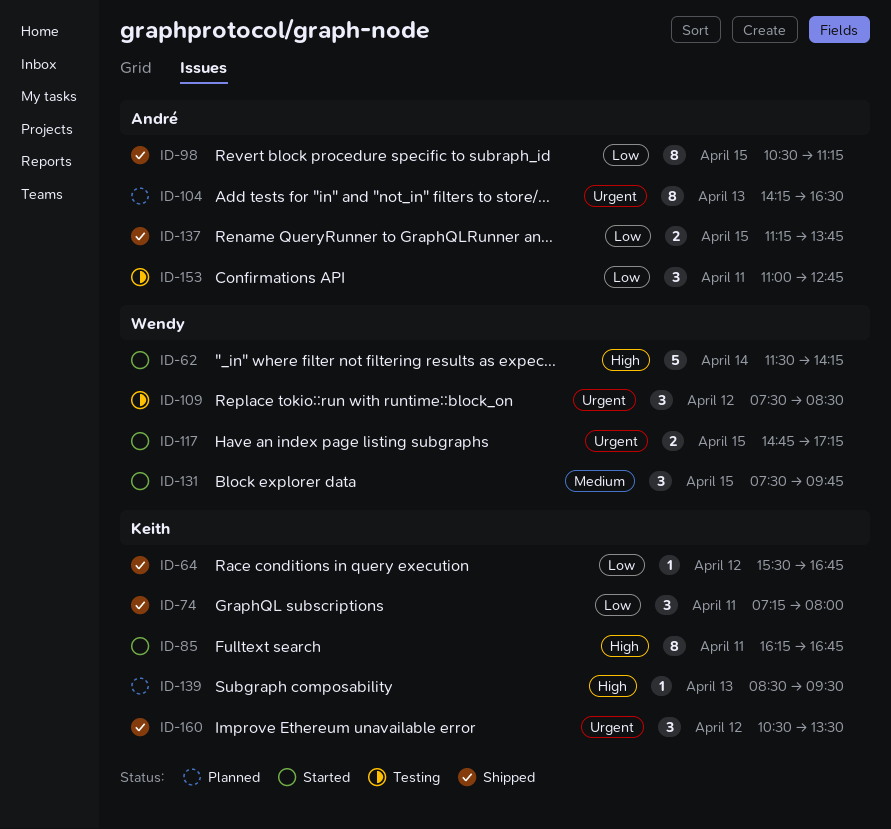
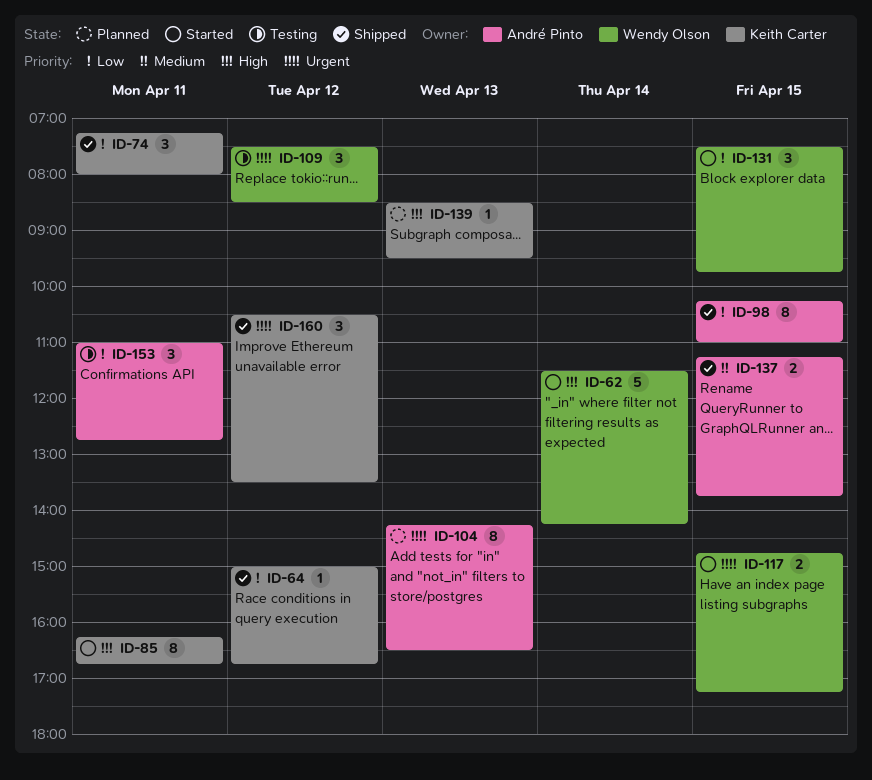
ID-64, begins: 15:30 -> 15:00
ID-98, begins: 10:30 -> 10:15
ID-98, ends: 11:15 -> 11:00
ID-131, priority: Medium -> Low
ID-137, priority: Low -> Medium

